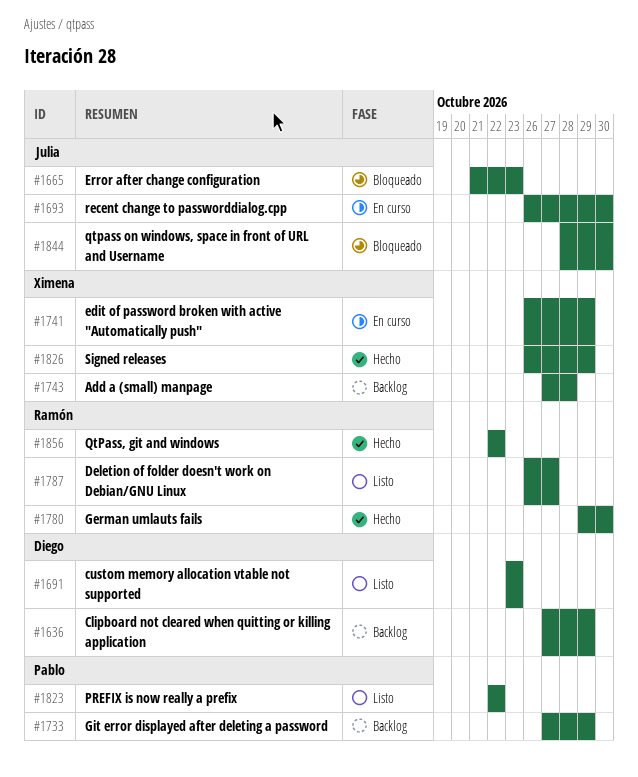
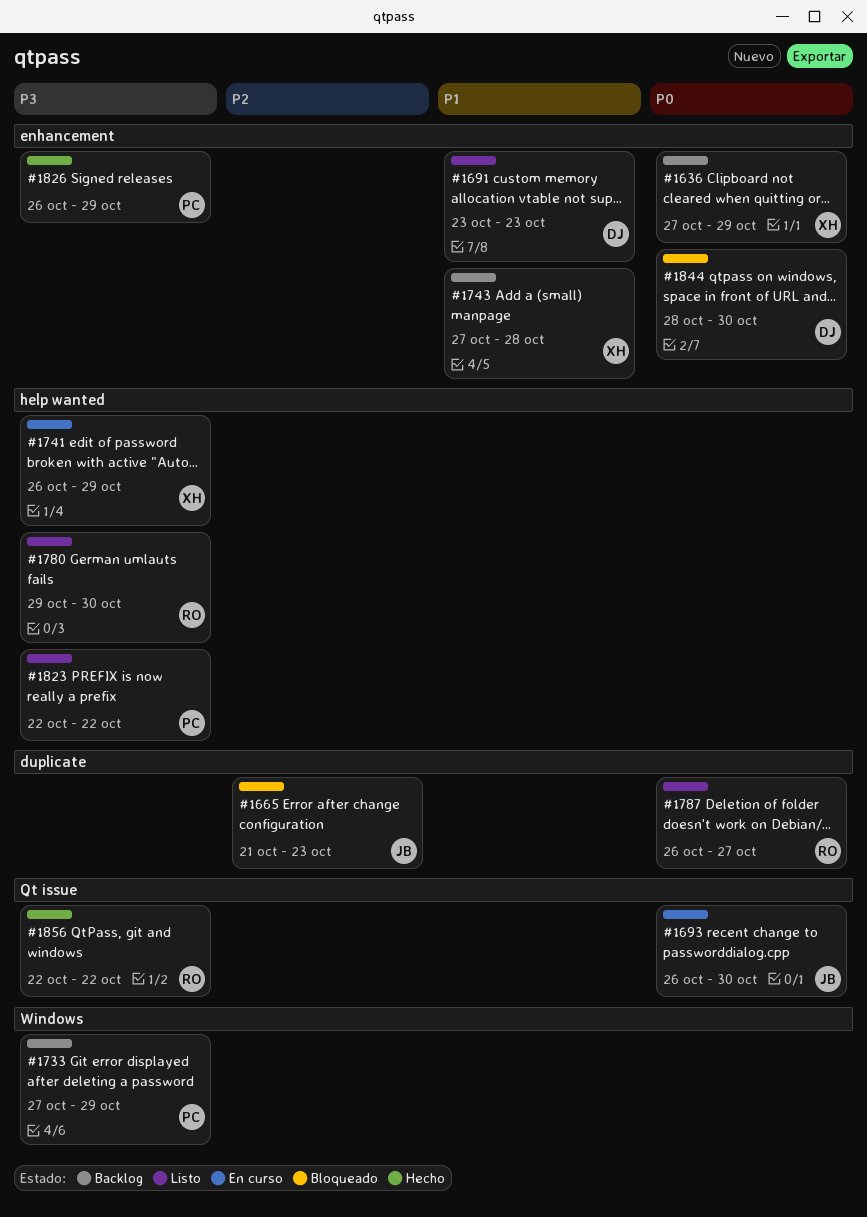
#1636, owner: Diego -> Ximena
#1780, status: Hecho -> Listo
#1826, owner: Ximena -> Pablo
#1844, owner: Julia -> Diego

